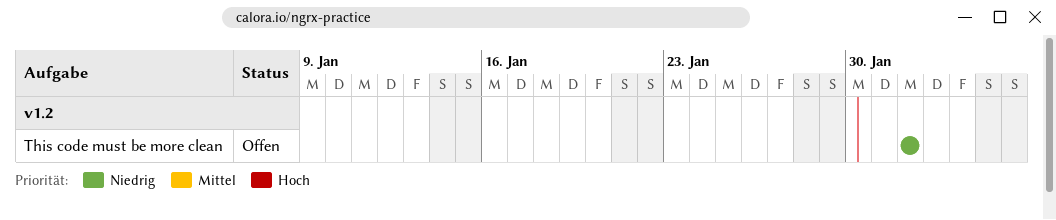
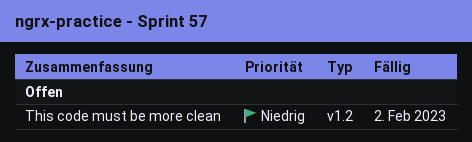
This code must be more clean, due: Feb 1 -> Feb 2

